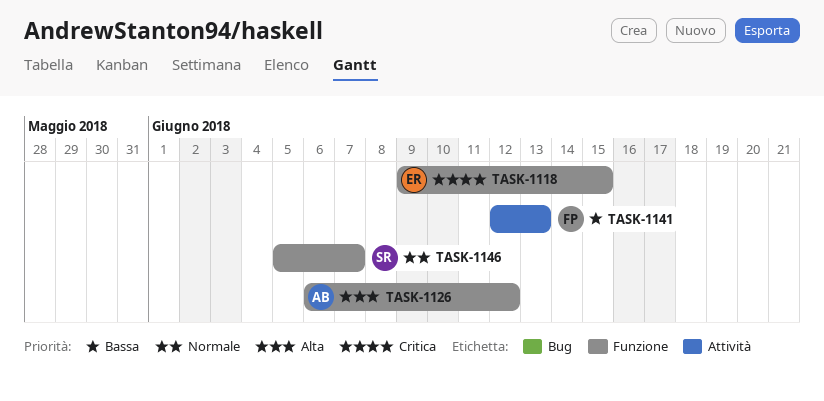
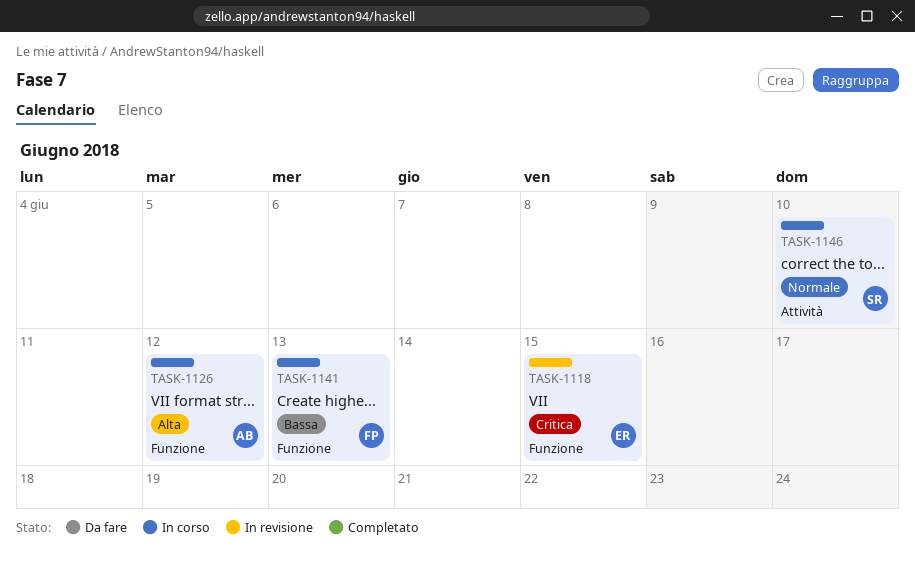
TASK-1141, label: Attività -> Funzione
TASK-1146, label: Funzione -> Attività
TASK-1146, due: Jun 7 -> Jun 10

